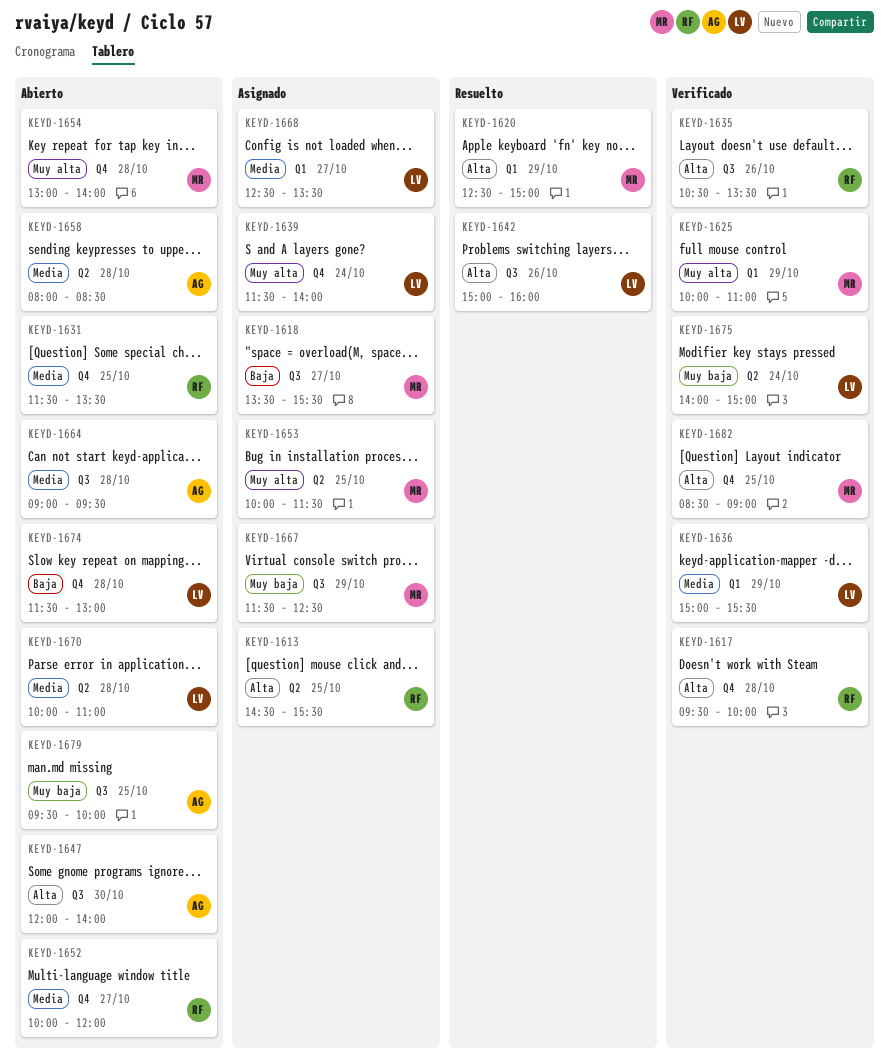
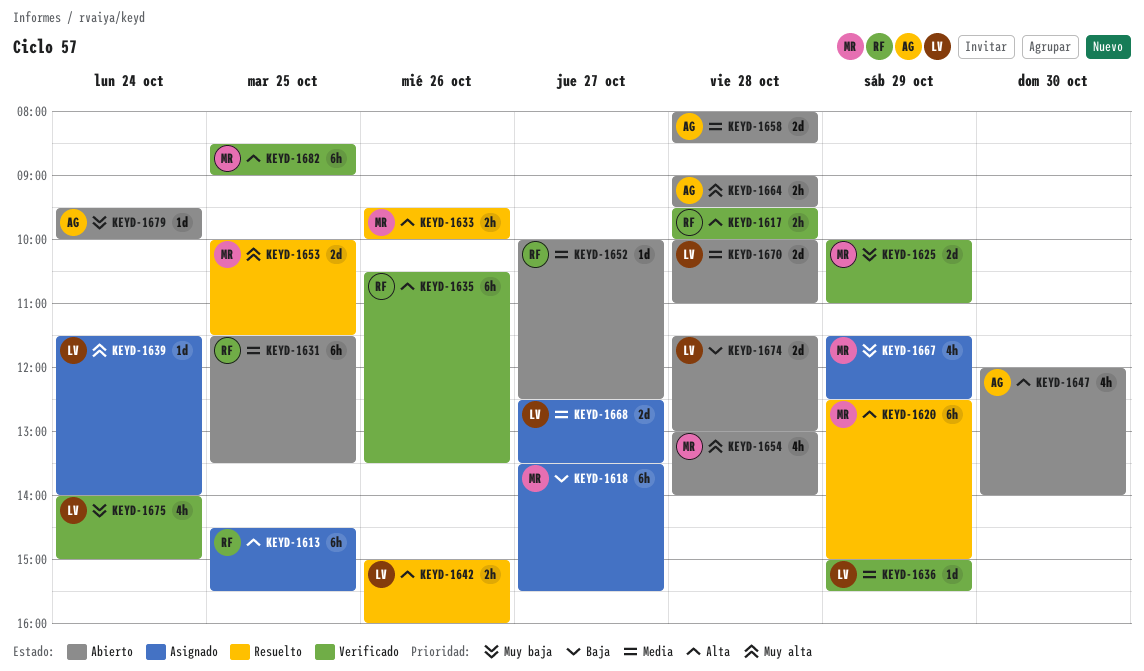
KEYD-1625, priority: Muy alta -> Muy baja
KEYD-1633: none -> present
KEYD-1652, ends: 12:00 -> 12:30
KEYD-1653, status: Asignado -> Resuelto
KEYD-1664, priority: Media -> Muy alta
KEYD-1679, day: Oct 25 -> Oct 24

